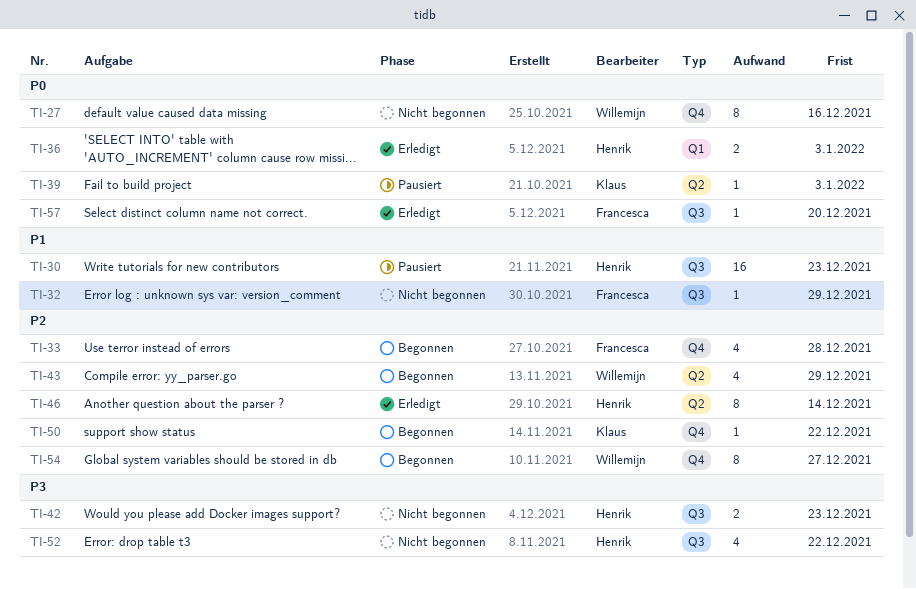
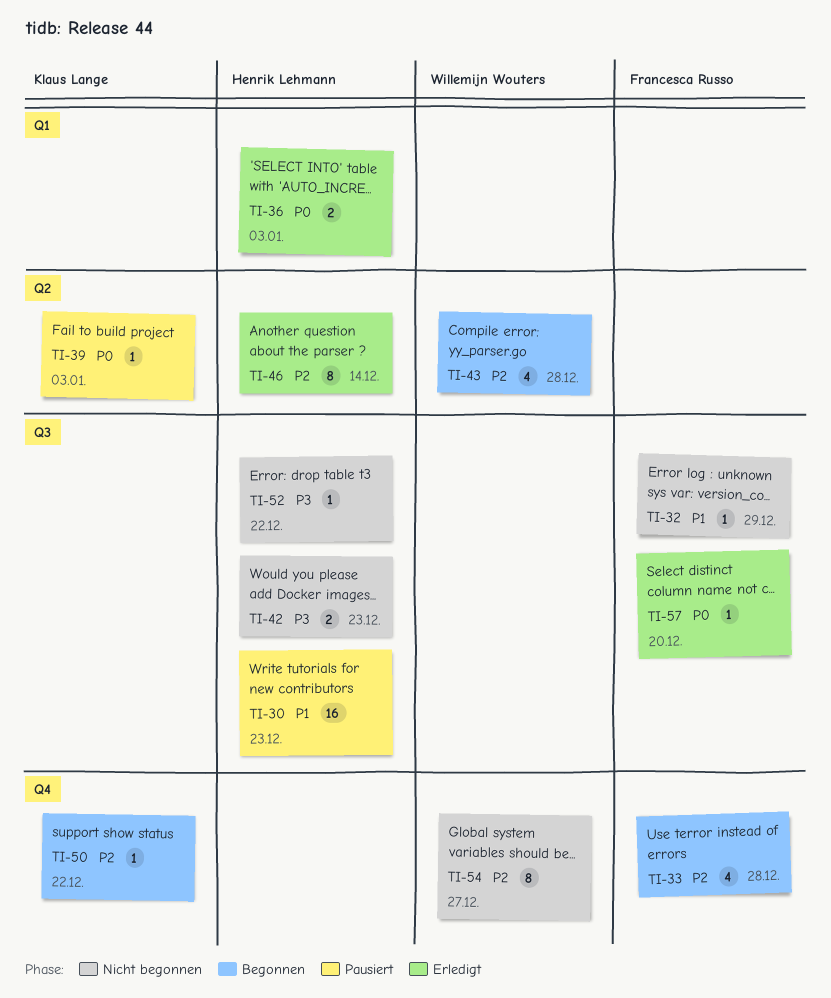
TI-27: present -> none
TI-43, due: Dec 29 -> Dec 28
TI-52, estimate: 4 -> 1
TI-54, status: Begonnen -> Nicht begonnen

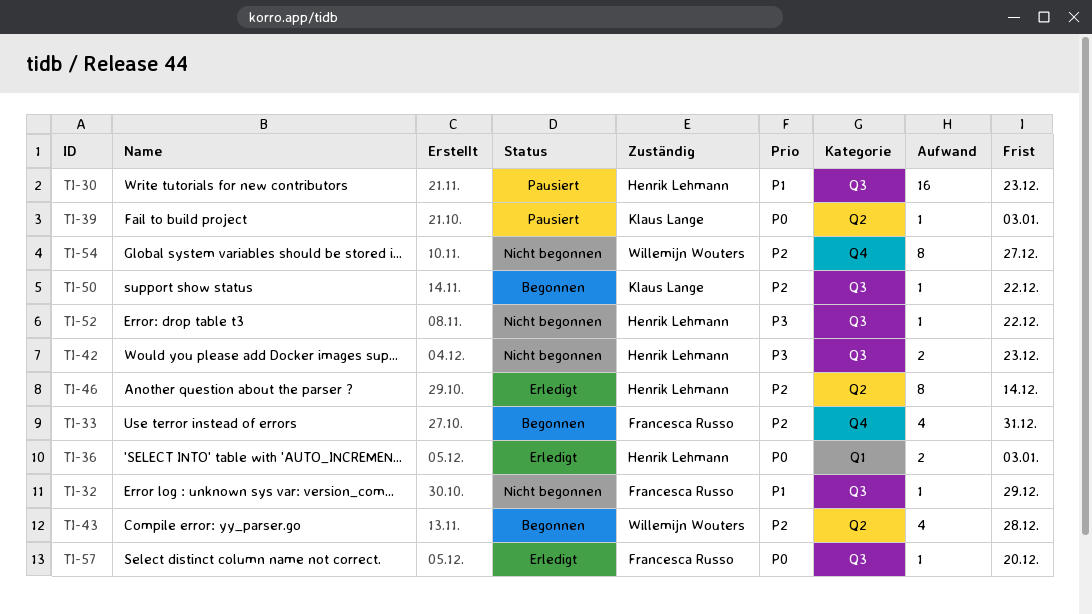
TI-33, due: Dec 28 -> Dec 31
TI-50, label: Q4 -> Q3

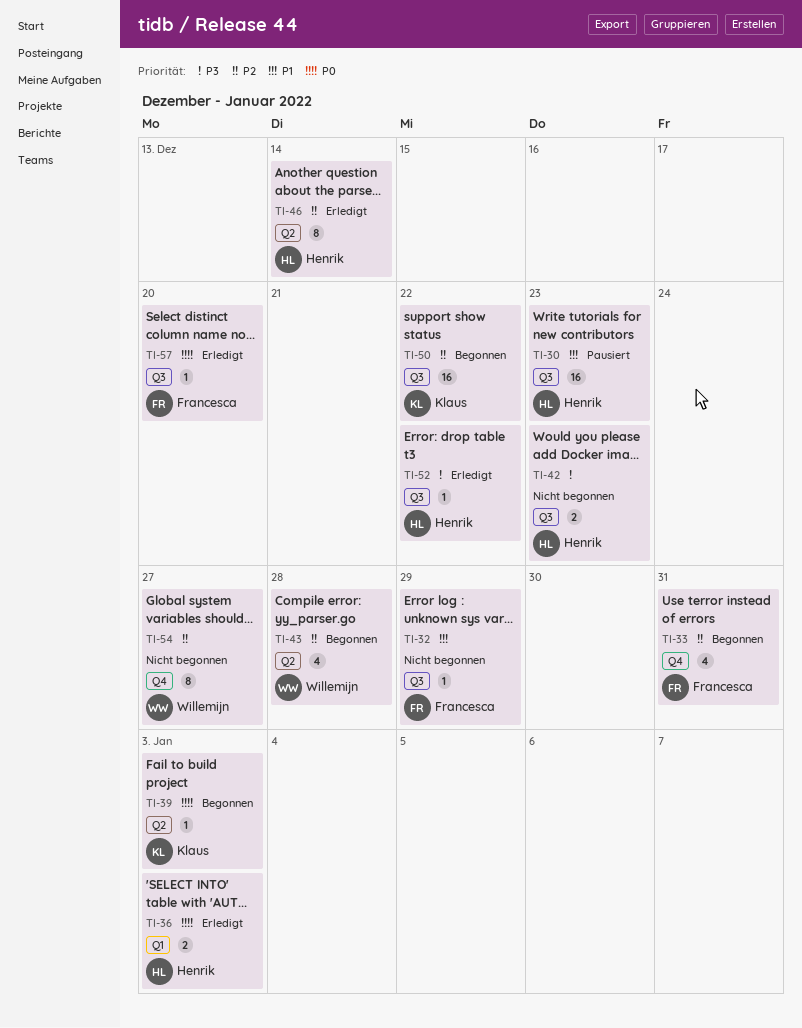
TI-39, status: Pausiert -> Begonnen
TI-50, estimate: 1 -> 16
TI-52, status: Nicht begonnen -> Erledigt

